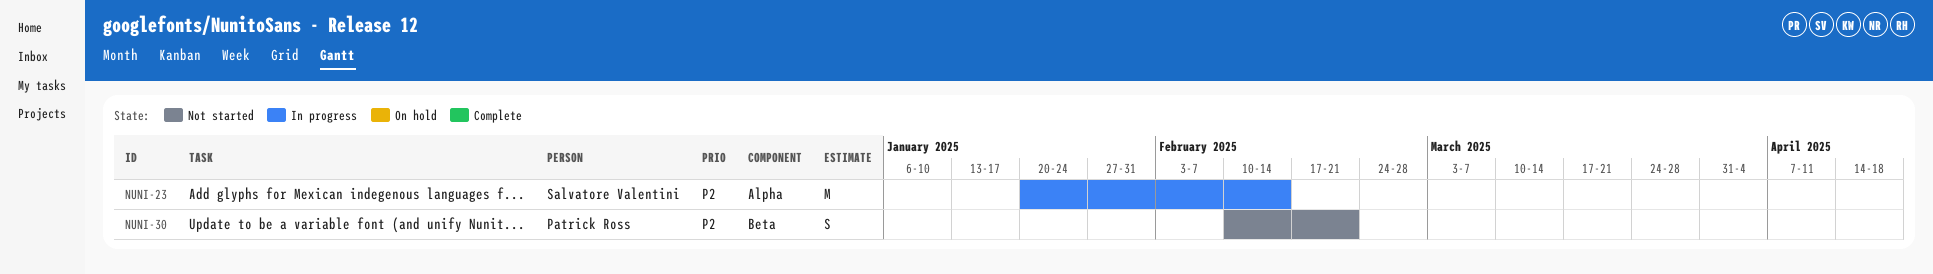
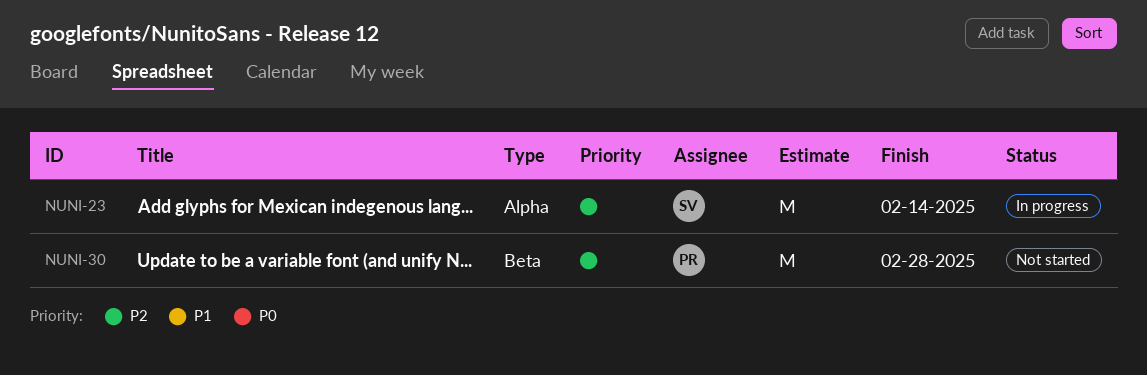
NUNI-30, estimate: S -> M
NUNI-30, due: Feb 21 -> Feb 28

